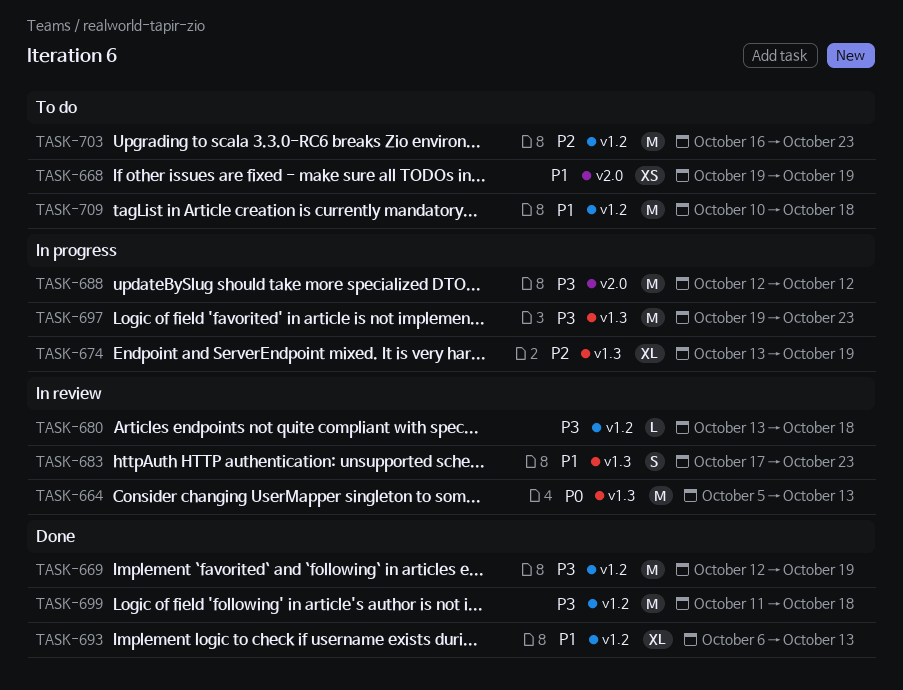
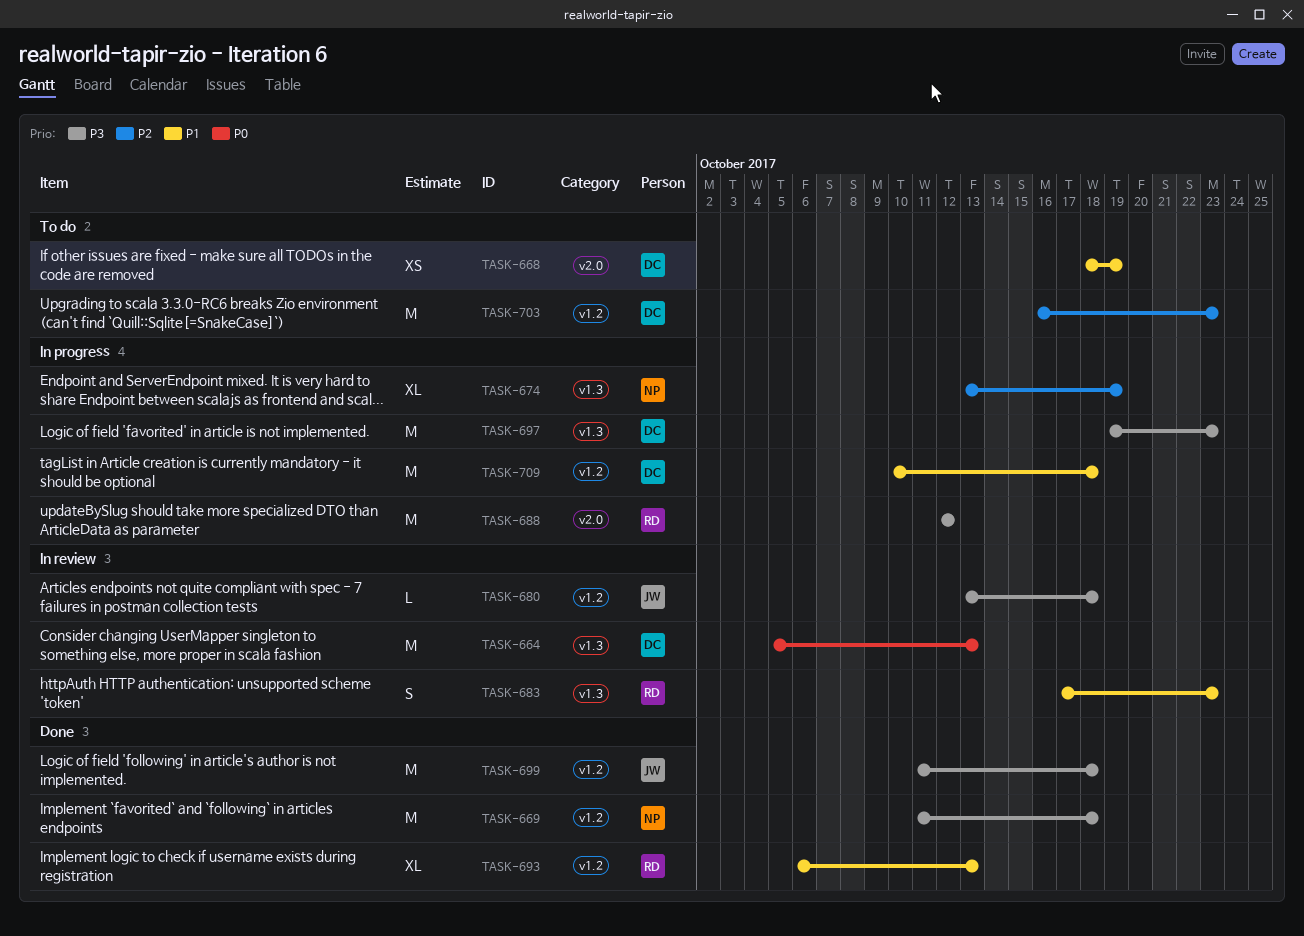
TASK-668, start: Oct 19 -> Oct 18
TASK-669, start: Oct 12 -> Oct 11
TASK-669, due: Oct 19 -> Oct 18
TASK-709, status: To do -> In progress

